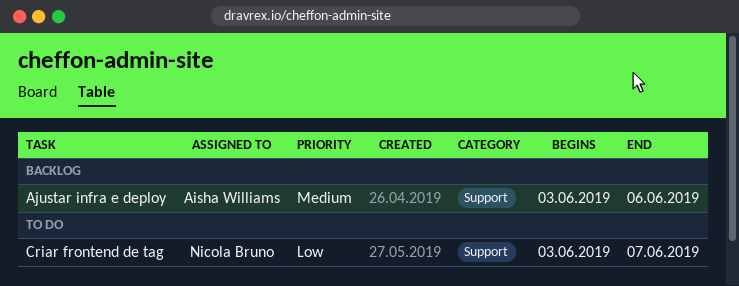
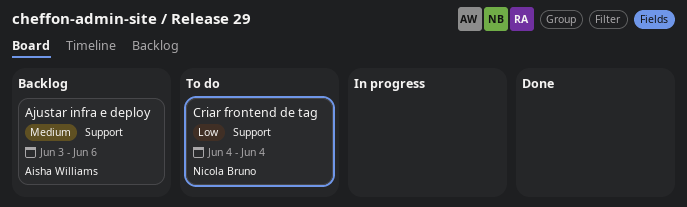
Criar frontend de tag, start: Jun 3 -> Jun 4
Criar frontend de tag, due: Jun 7 -> Jun 4

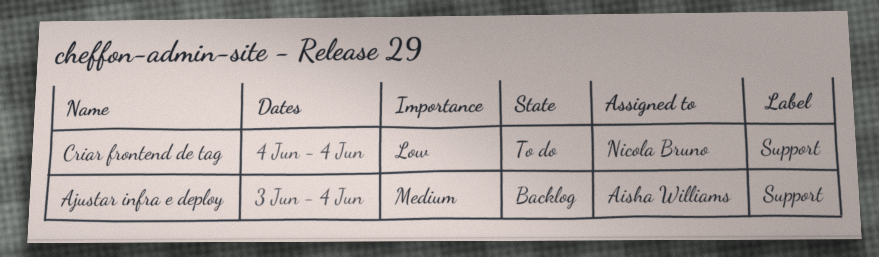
Ajustar infra e deploy, due: Jun 6 -> Jun 4

